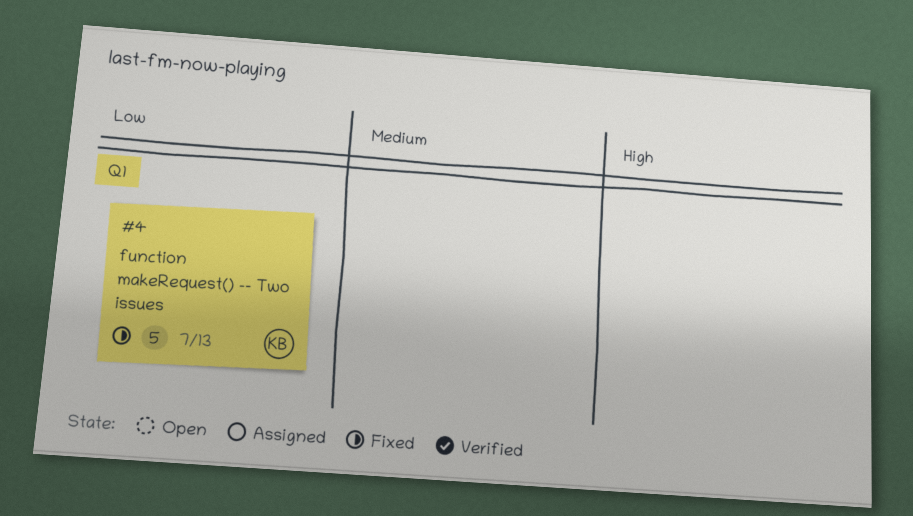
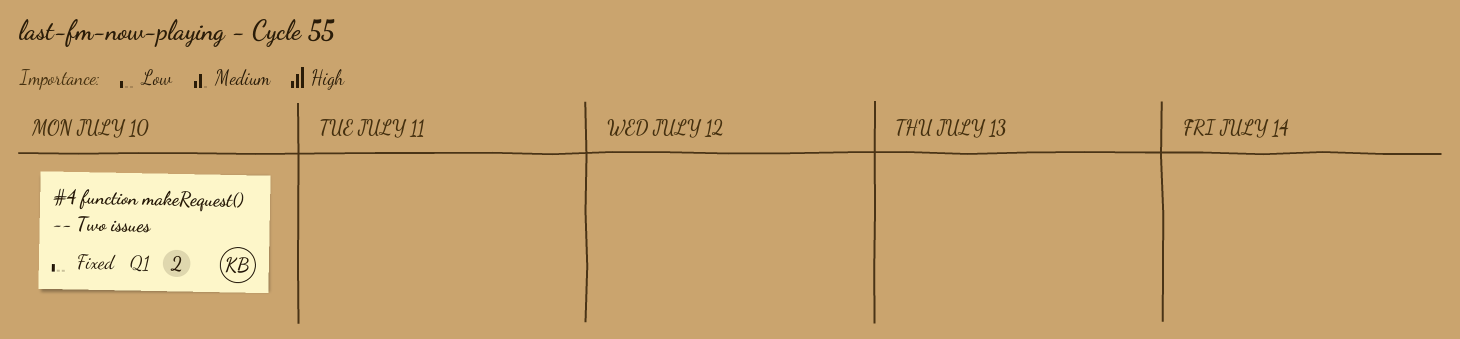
#4, estimate: 5 -> 2
#4, due: Jul 13 -> Jul 10

